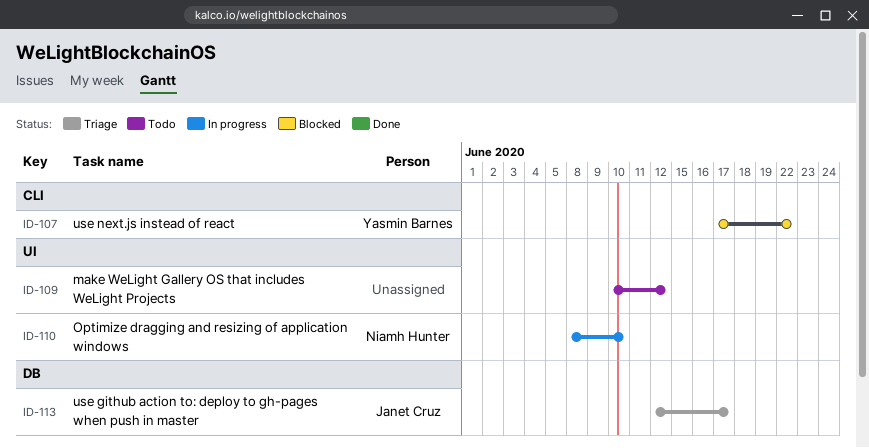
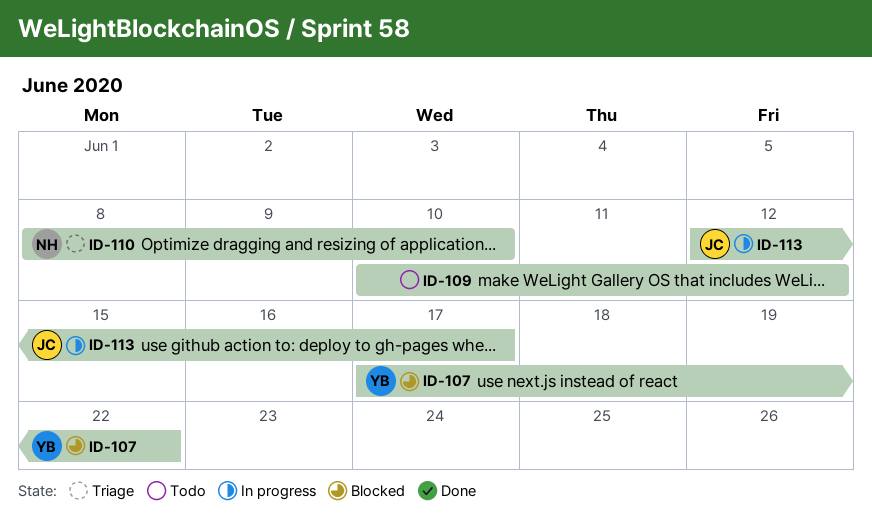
ID-110, status: In progress -> Triage
ID-113, status: Triage -> In progress

